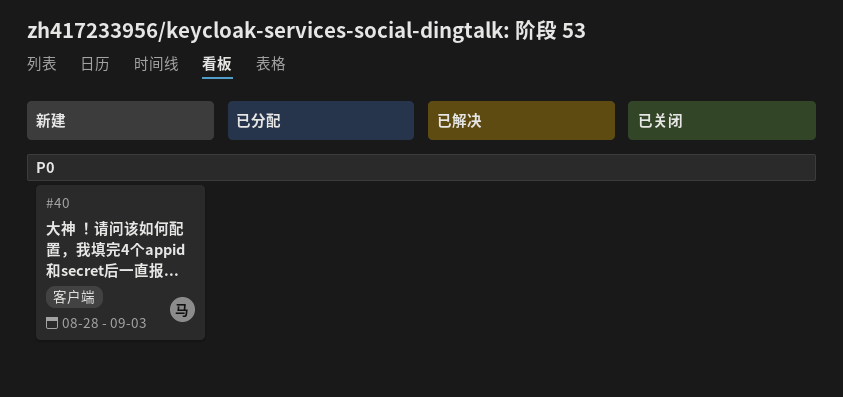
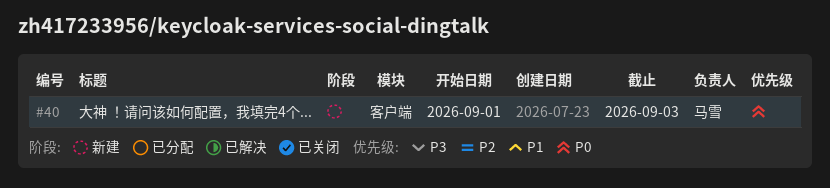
#40, start: Aug 28 -> Sep 1

